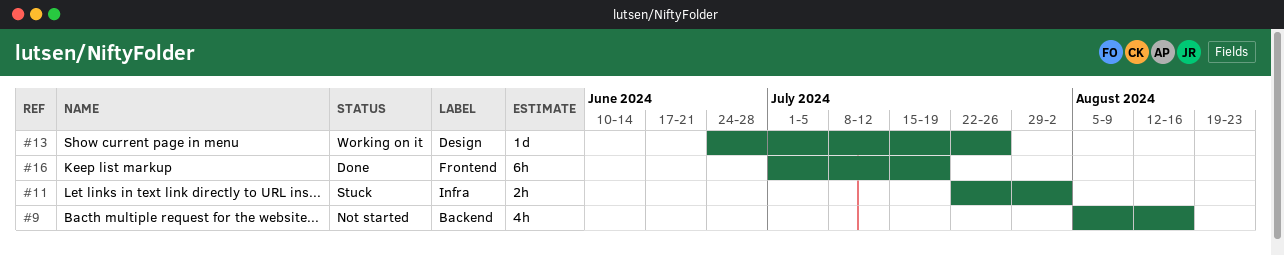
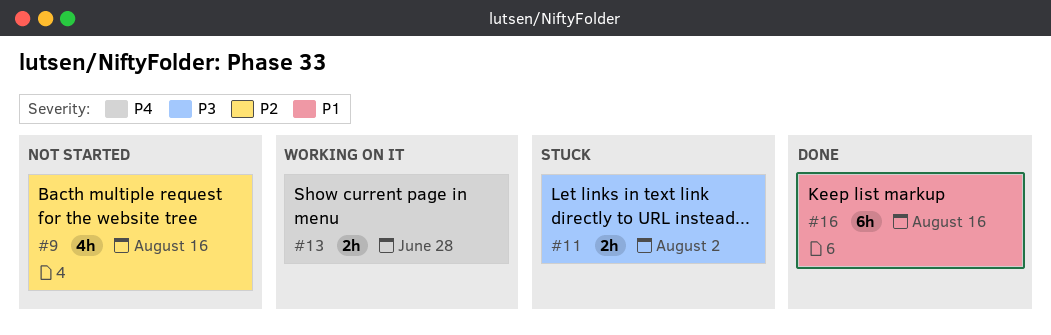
#13, estimate: 1d -> 2h
#13, due: Jul 26 -> Jun 28
#16, due: Jul 19 -> Aug 16

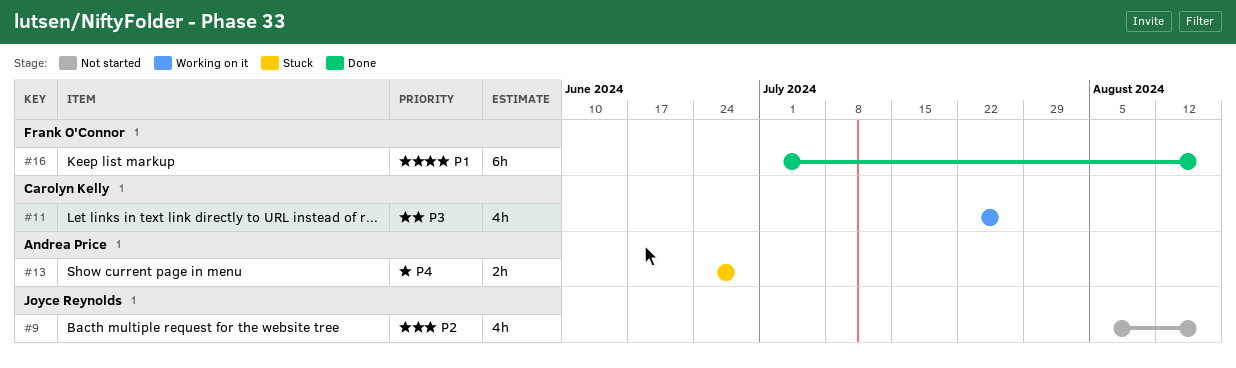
#11, status: Stuck -> Working on it
#11, estimate: 2h -> 4h
#11, due: Aug 2 -> Jul 26
#13, status: Working on it -> Stuck

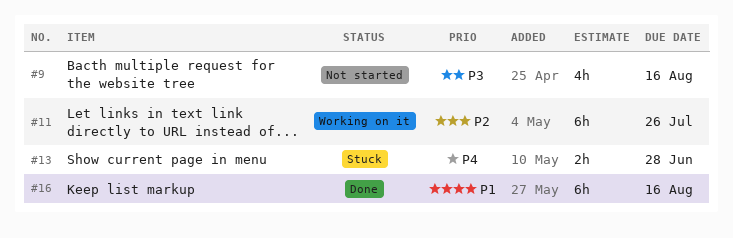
#9, priority: P2 -> P3
#11, priority: P3 -> P2
#11, estimate: 4h -> 6h

